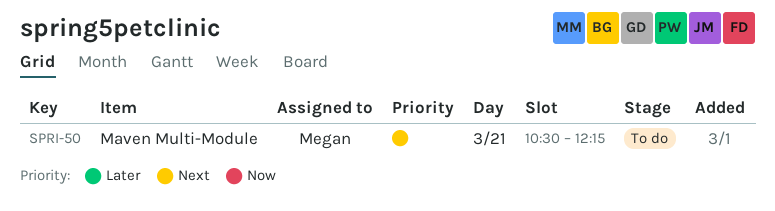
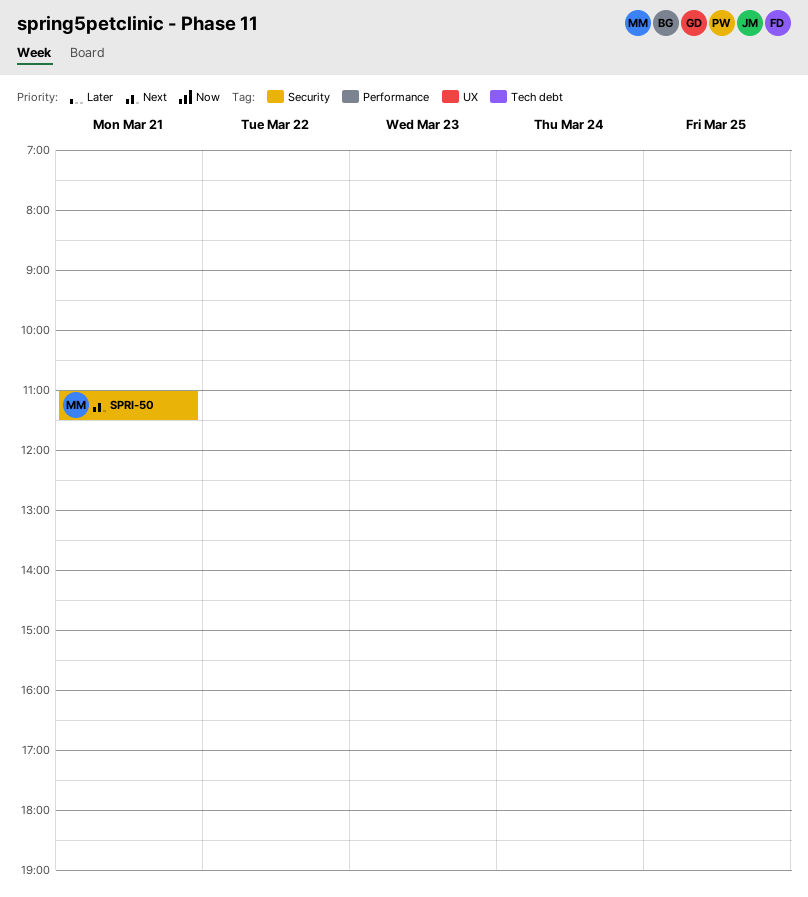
SPRI-50, begins: 10:30 -> 11:00
SPRI-50, ends: 12:15 -> 11:30

